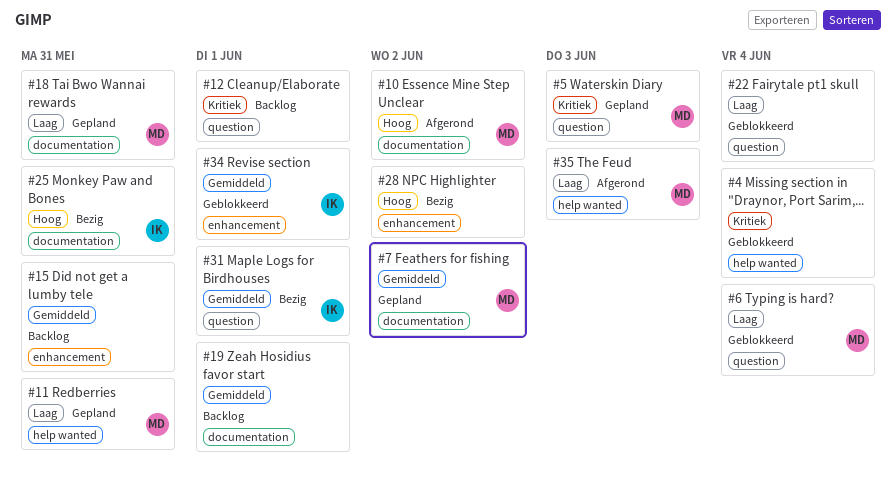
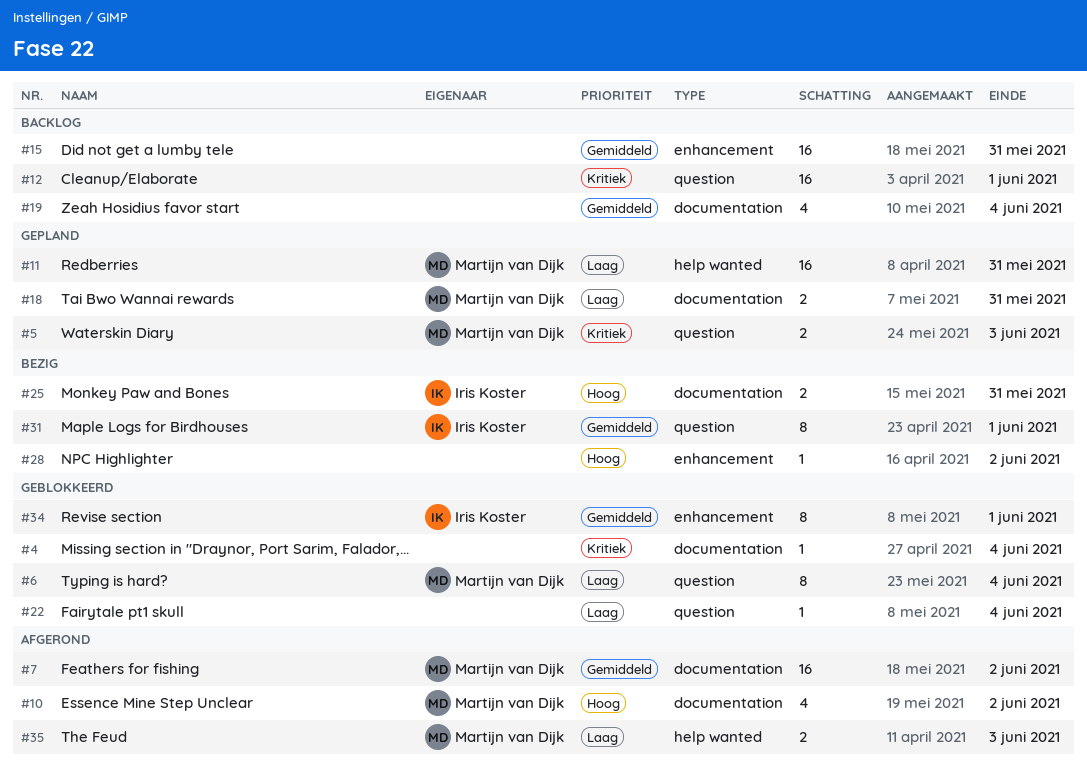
#4, label: help wanted -> documentation
#7, status: Gepland -> Afgerond
#19, due: Jun 1 -> Jun 4

